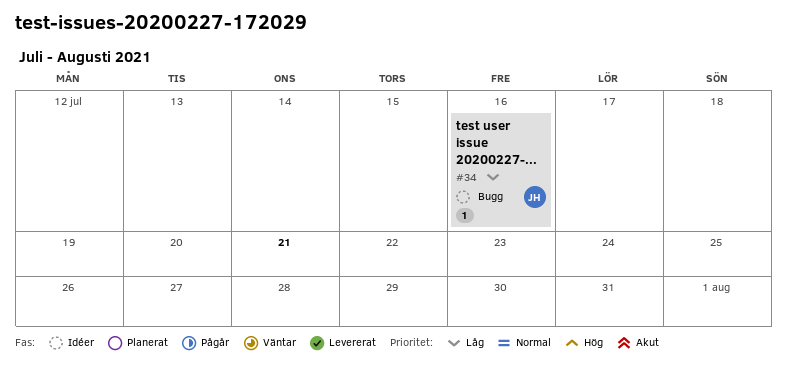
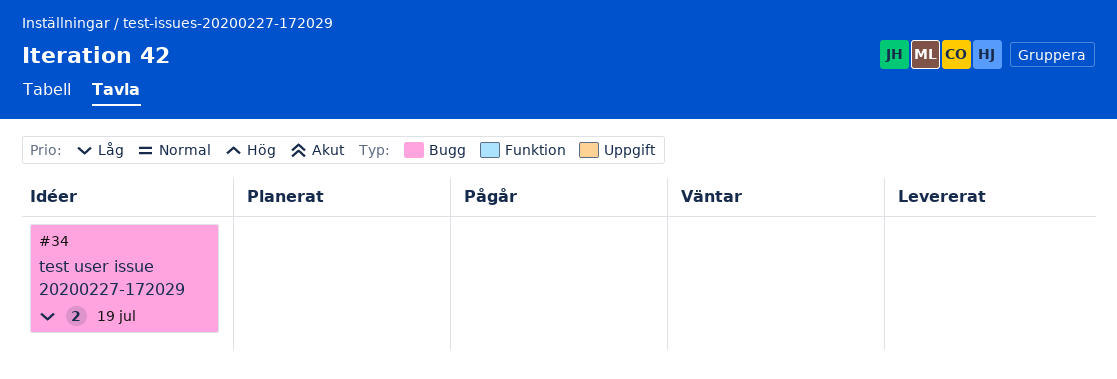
#34, estimate: 1 -> 2
#34, due: Jul 16 -> Jul 19

